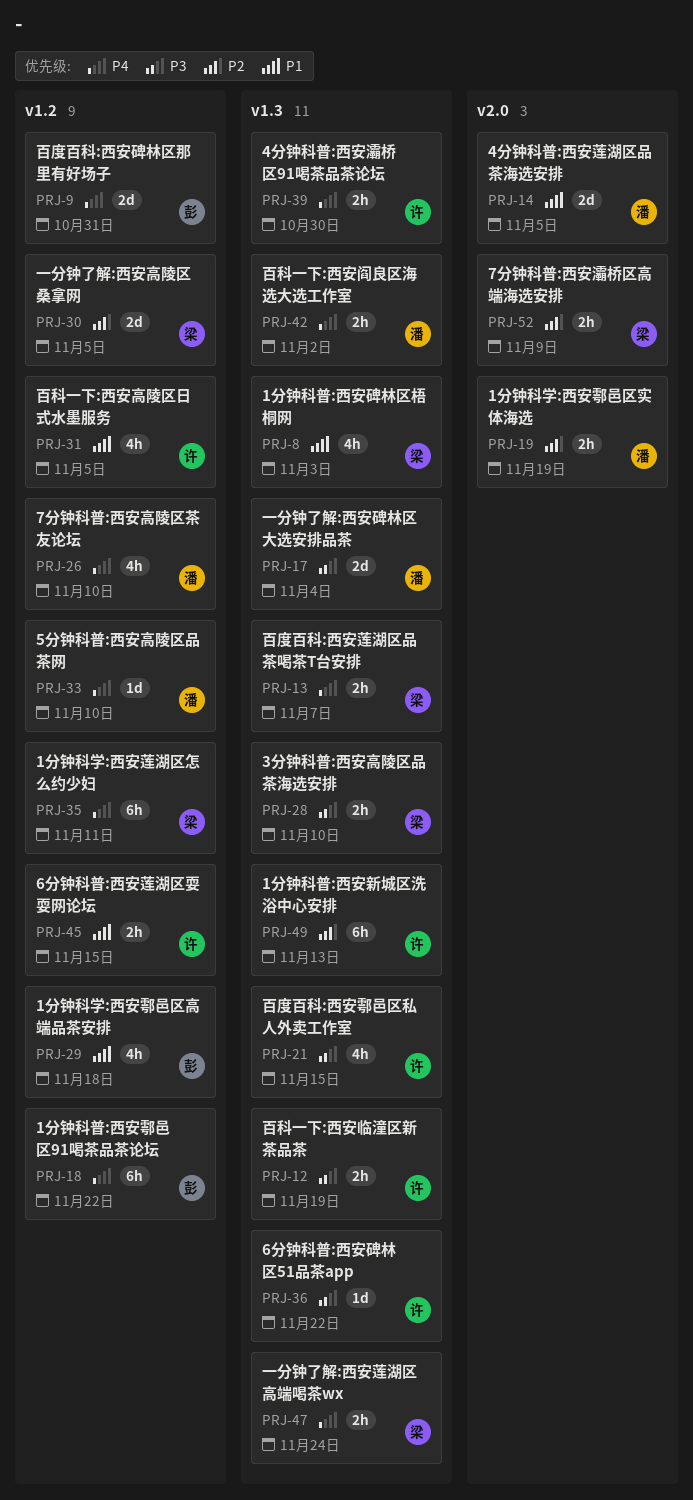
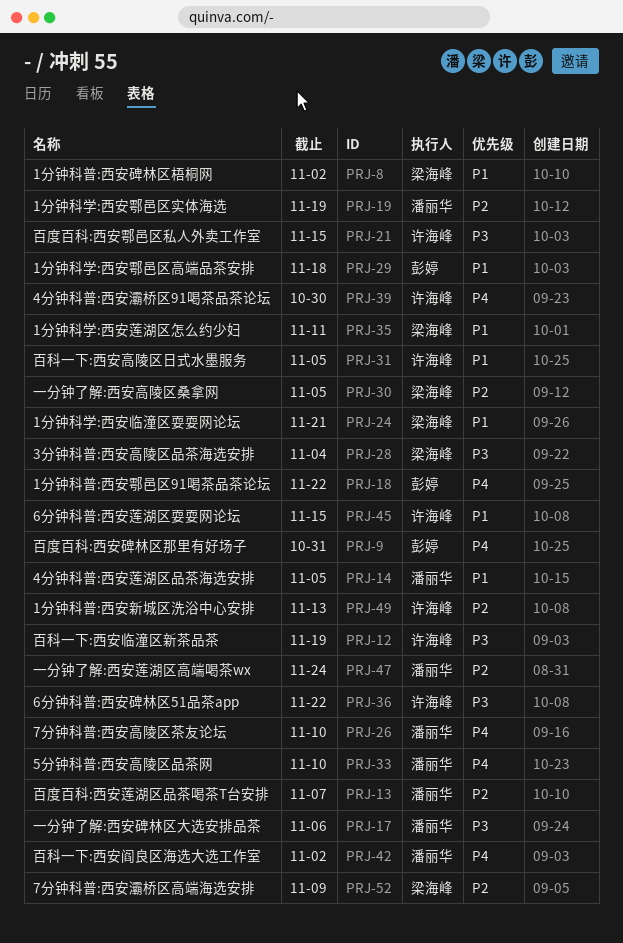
PRJ-8, due: Nov 3 -> Nov 2
PRJ-13, owner: 梁海峰 -> 潘丽华
PRJ-13, priority: P4 -> P2
PRJ-17, due: Nov 4 -> Nov 6
PRJ-24: none -> present
PRJ-28, due: Nov 10 -> Nov 4
PRJ-35, priority: P4 -> P1
PRJ-47, owner: 梁海峰 -> 潘丽华
PRJ-47, priority: P4 -> P2

